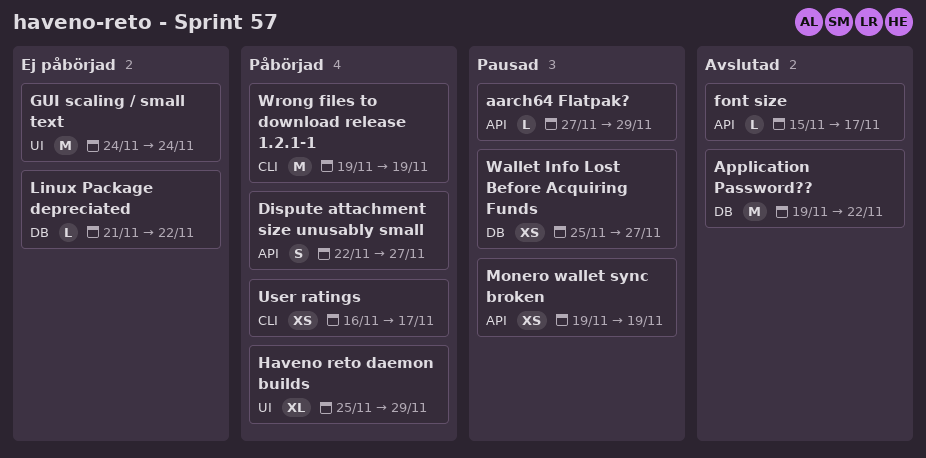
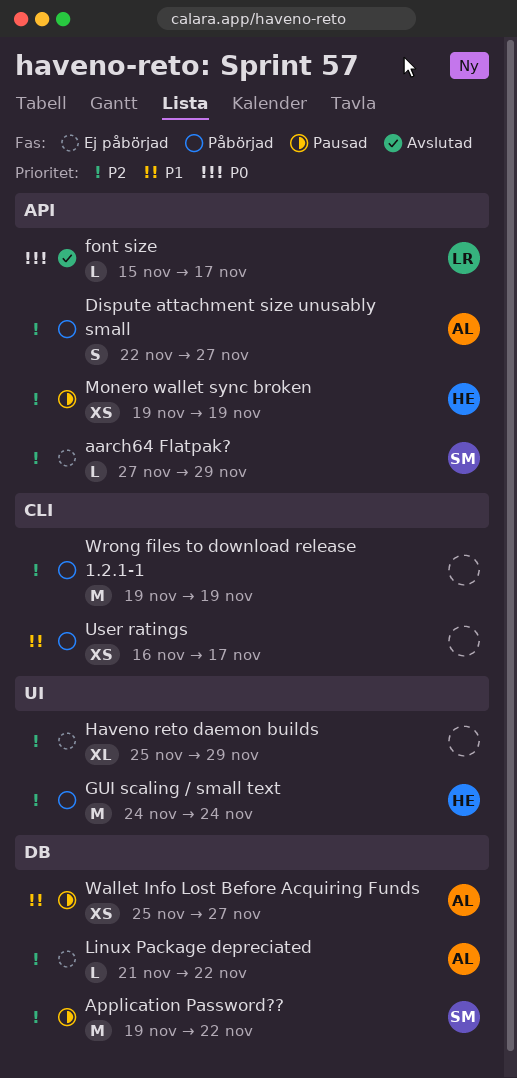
aarch64 Flatpak?, status: Pausad -> Ej påbörjad
Application Password??, status: Avslutad -> Pausad
GUI scaling / small text, status: Ej påbörjad -> Påbörjad
Haveno reto daemon builds, status: Påbörjad -> Ej påbörjad

